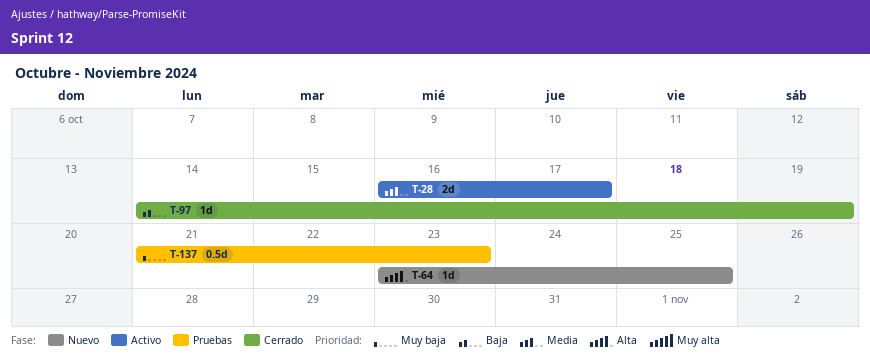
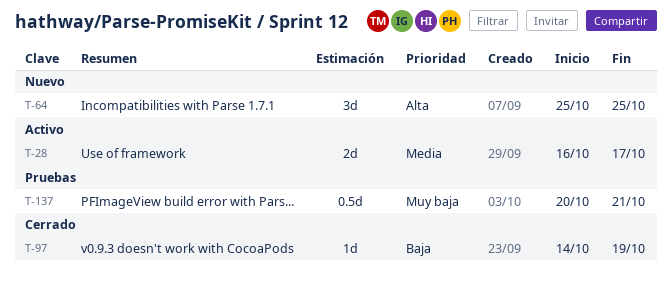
T-64, estimate: 1d -> 3d
T-64, start: Oct 23 -> Oct 25
T-137, start: Oct 21 -> Oct 20
T-137, due: Oct 23 -> Oct 21

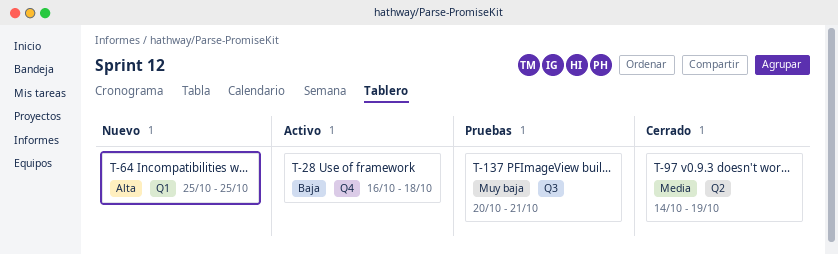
T-28, priority: Media -> Baja
T-28, due: Oct 17 -> Oct 18
T-97, priority: Baja -> Media

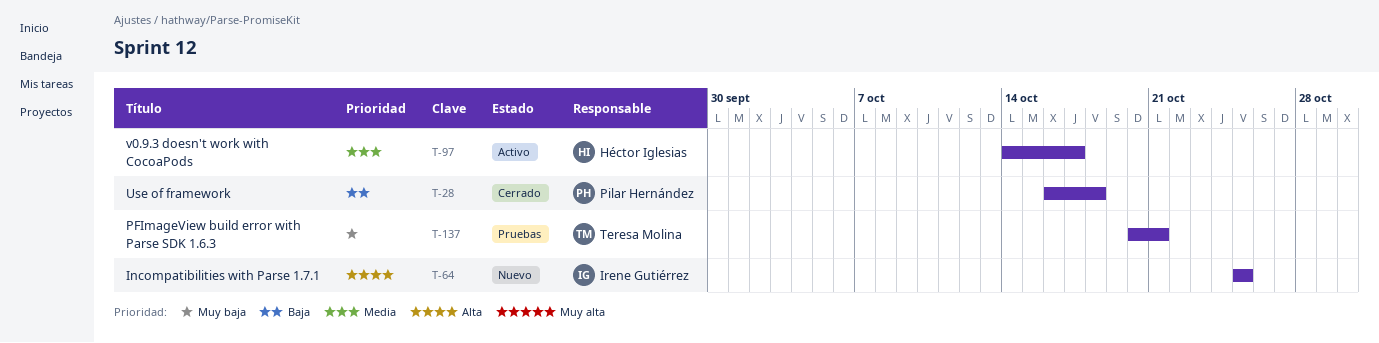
T-28, status: Activo -> Cerrado
T-97, status: Cerrado -> Activo
T-97, due: Oct 19 -> Oct 17

